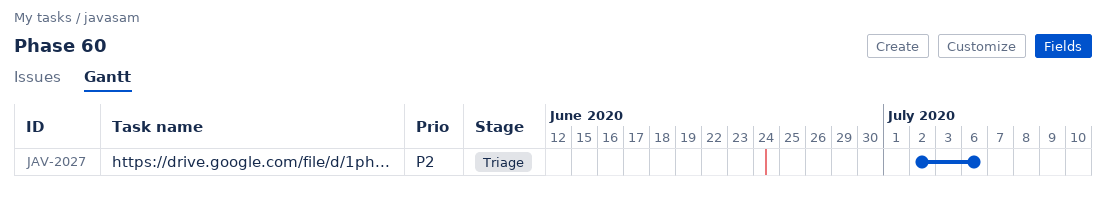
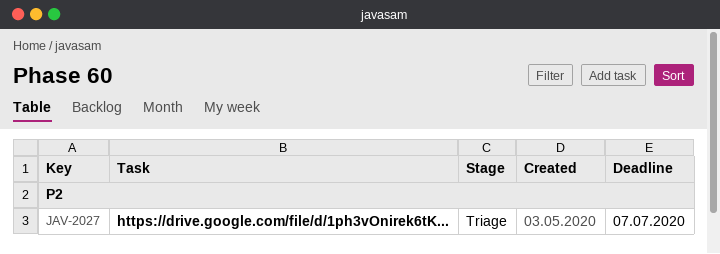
JAV-2027, due: Jul 6 -> Jul 7

